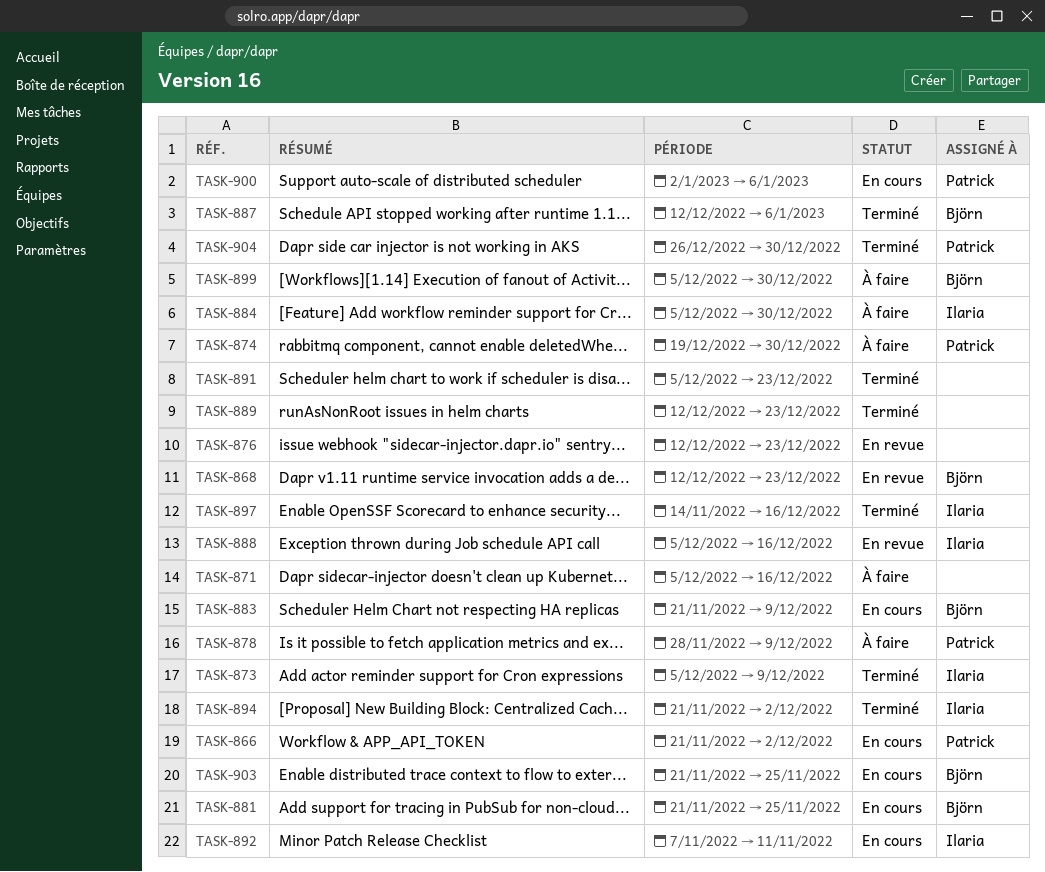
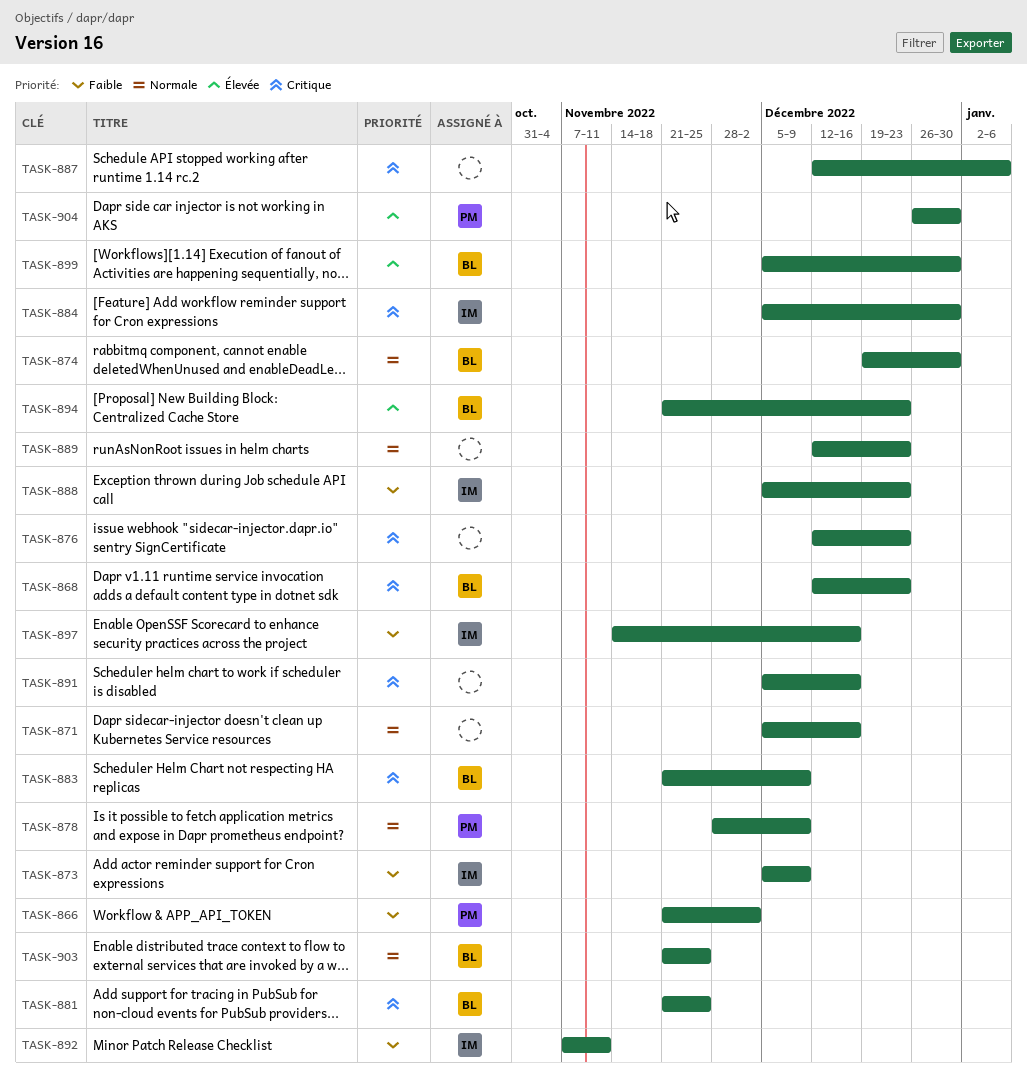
TASK-874, owner: Patrick -> Björn
TASK-887, owner: Björn -> none
TASK-888, due: Dec 16 -> Dec 23
TASK-891, due: Dec 23 -> Dec 16
TASK-894, owner: Ilaria -> Björn
TASK-894, due: Dec 2 -> Dec 23
TASK-900: present -> none

